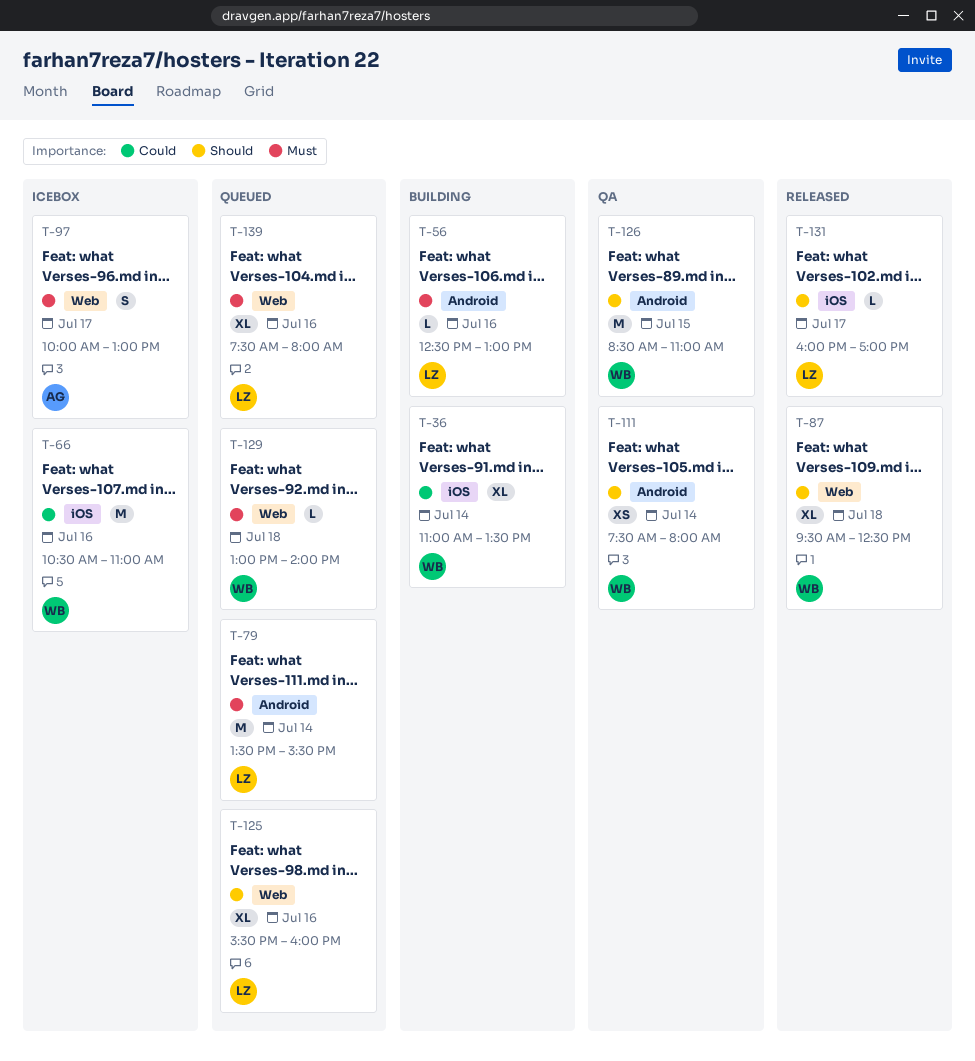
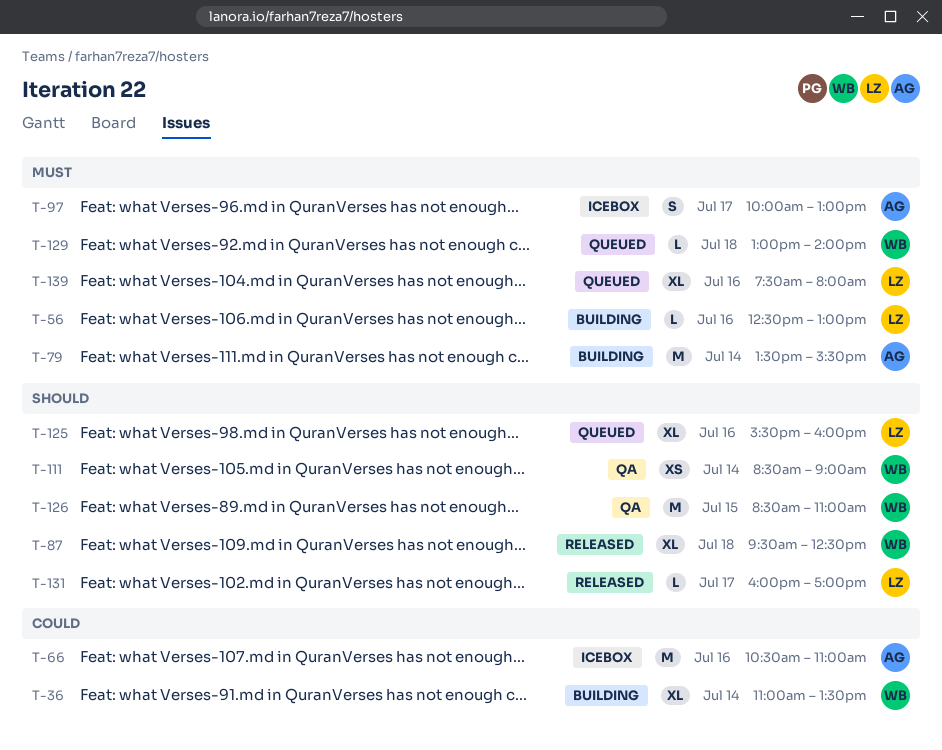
T-66, owner: WB -> AG
T-79, status: Queued -> Building
T-79, owner: LZ -> AG
T-111, begins: 07:30 -> 08:30
T-111, ends: 08:00 -> 09:00

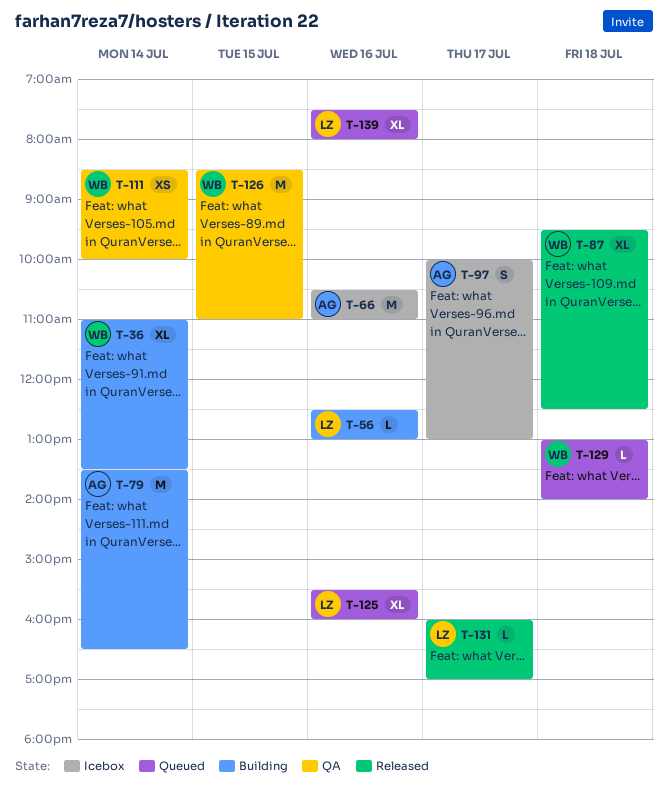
T-79, ends: 15:30 -> 16:30
T-111, ends: 09:00 -> 10:00

